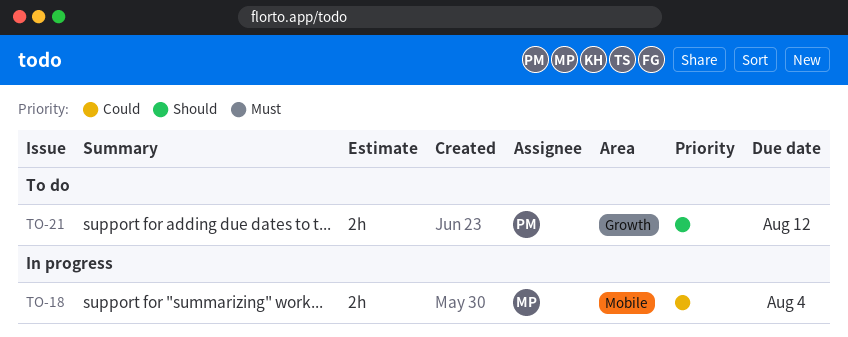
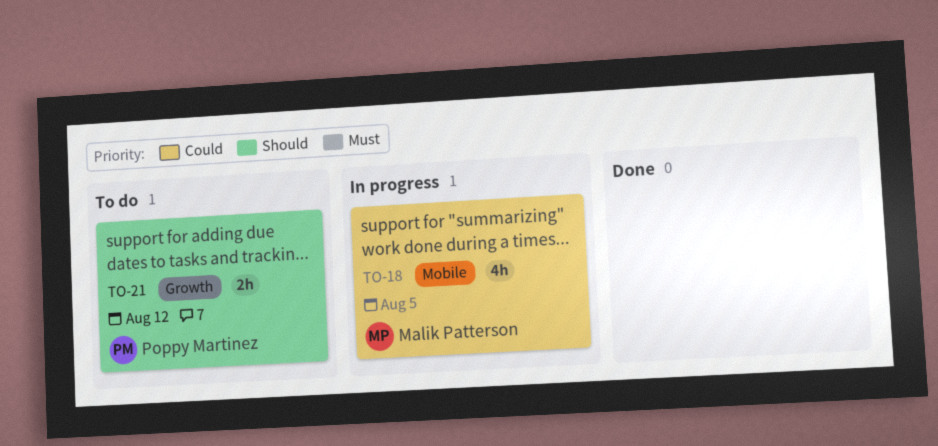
TO-18, estimate: 2h -> 4h
TO-18, due: Aug 4 -> Aug 5

